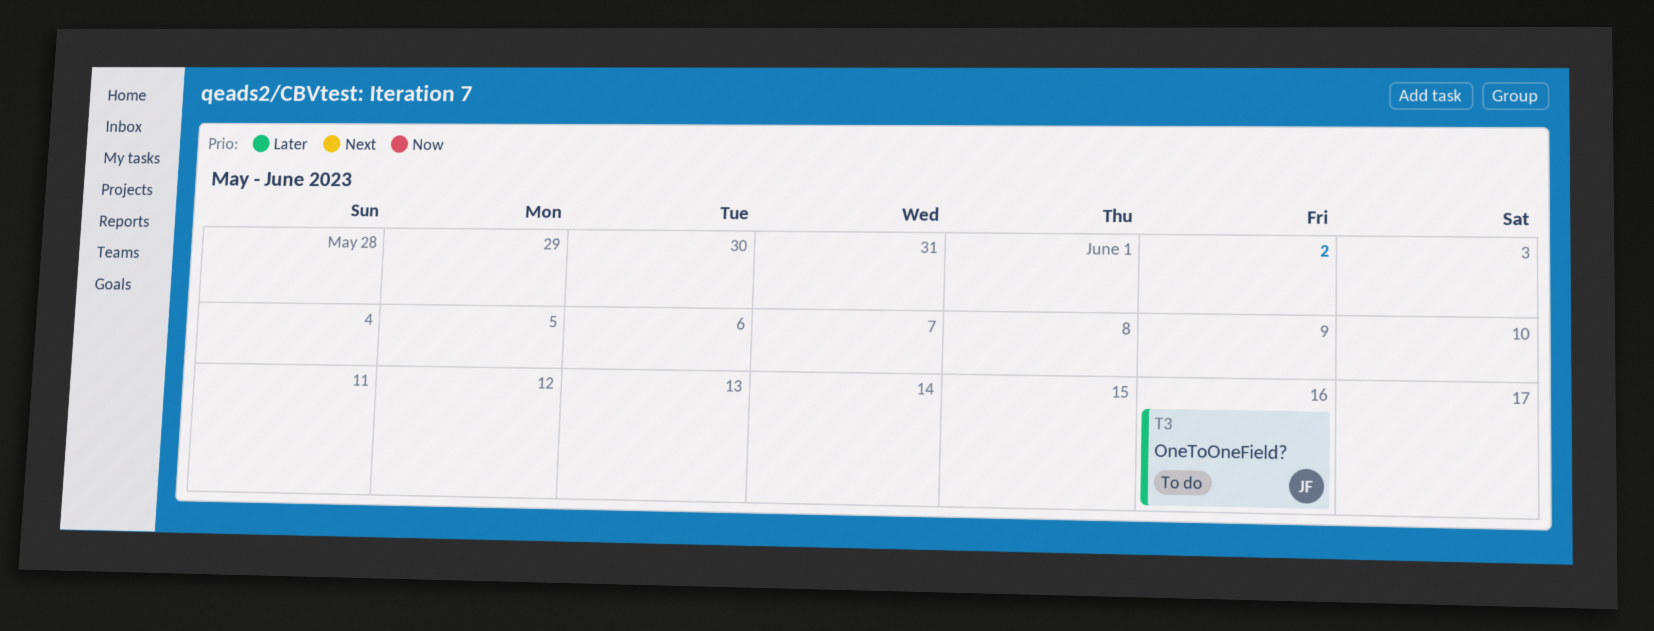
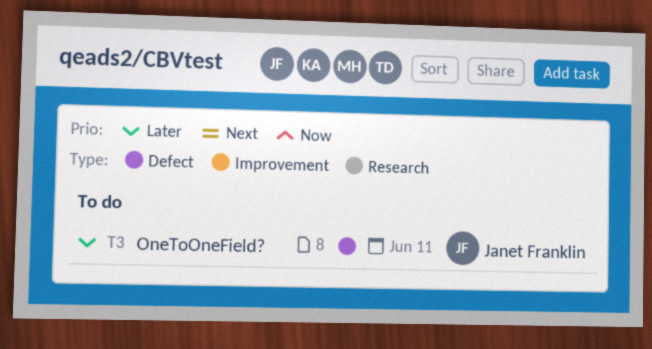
T3, due: Jun 16 -> Jun 11

